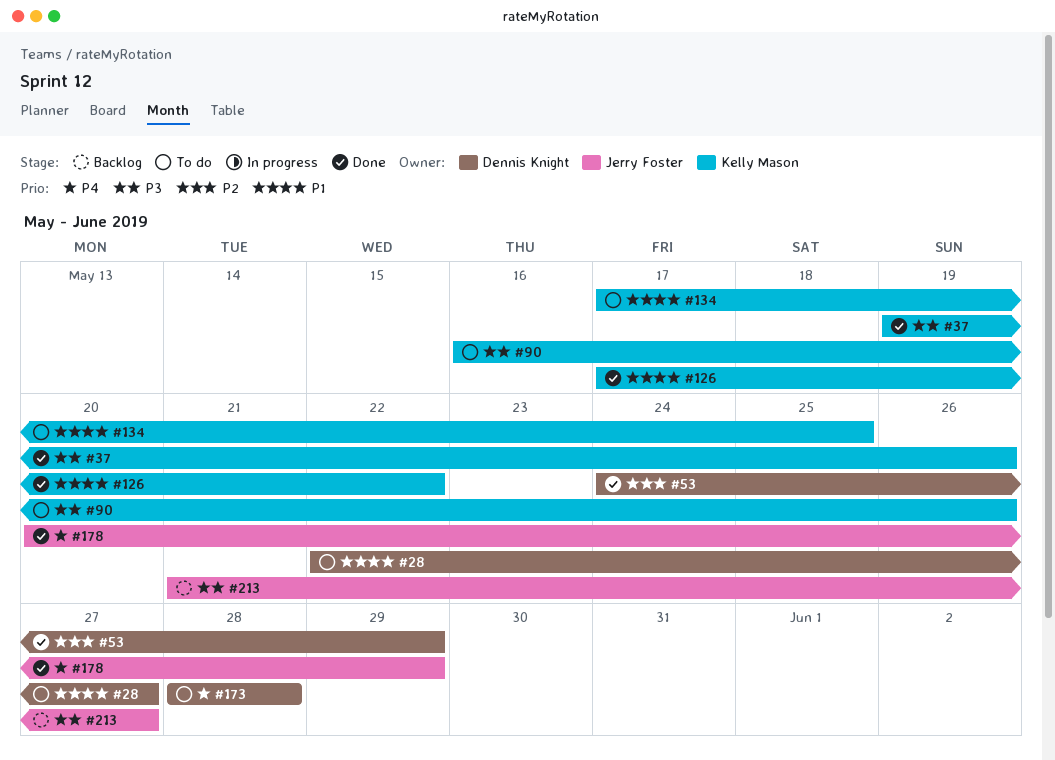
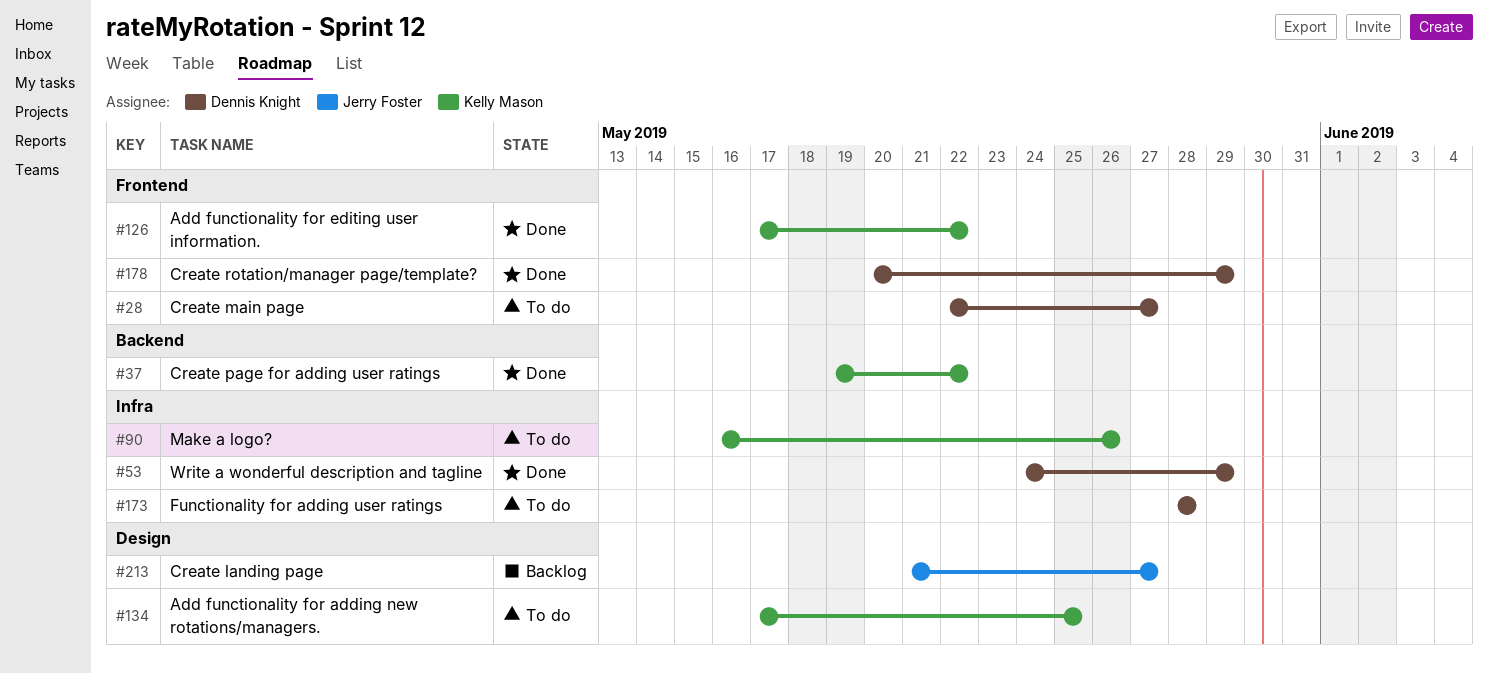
#37, due: May 26 -> May 22
#178, owner: Jerry Foster -> Dennis Knight

